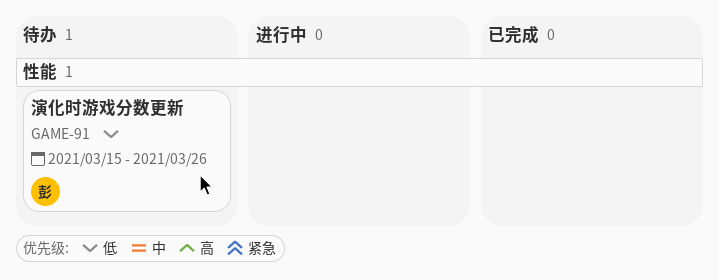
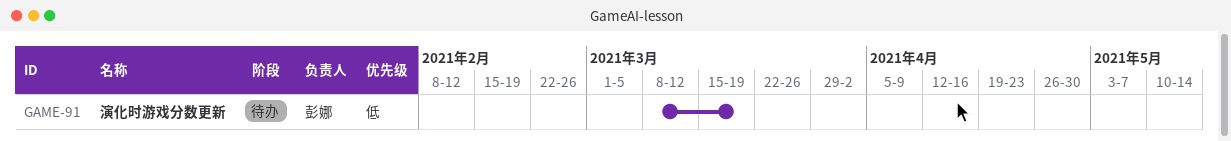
GAME-91, start: Mar 15 -> Mar 8
GAME-91, due: Mar 26 -> Mar 19

